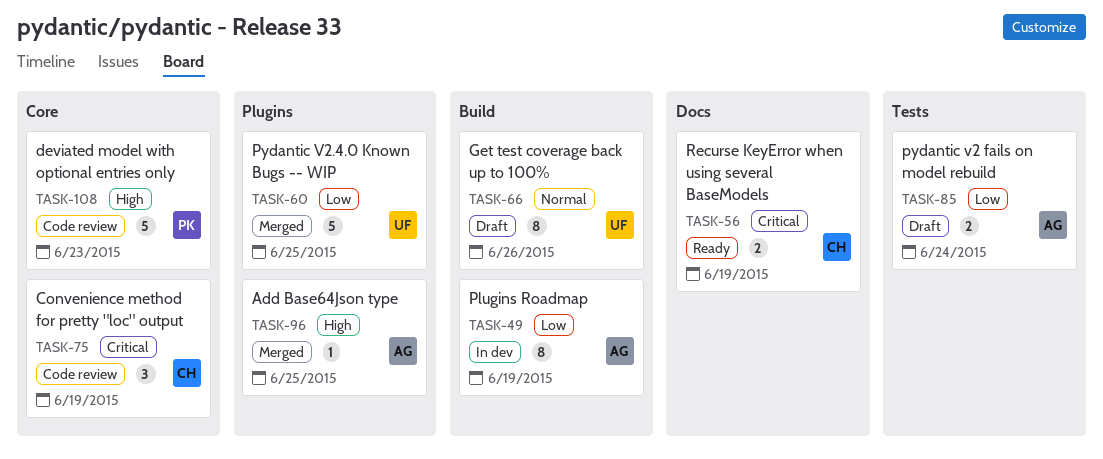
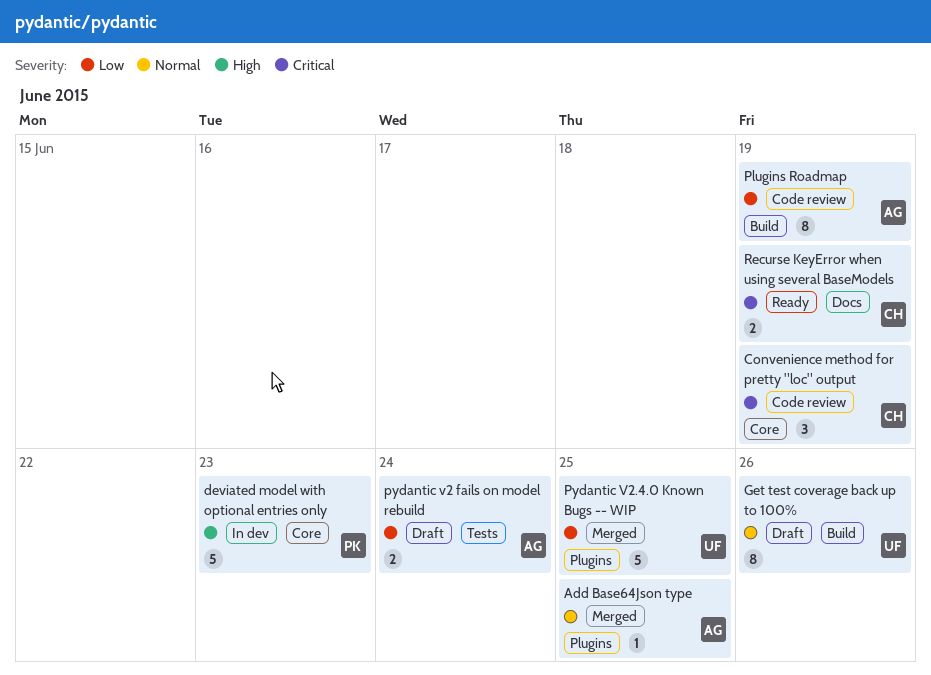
Add Base64Json type, priority: High -> Normal
deviated model with optional entries only, status: Code review -> In dev
Plugins Roadmap, status: In dev -> Code review

